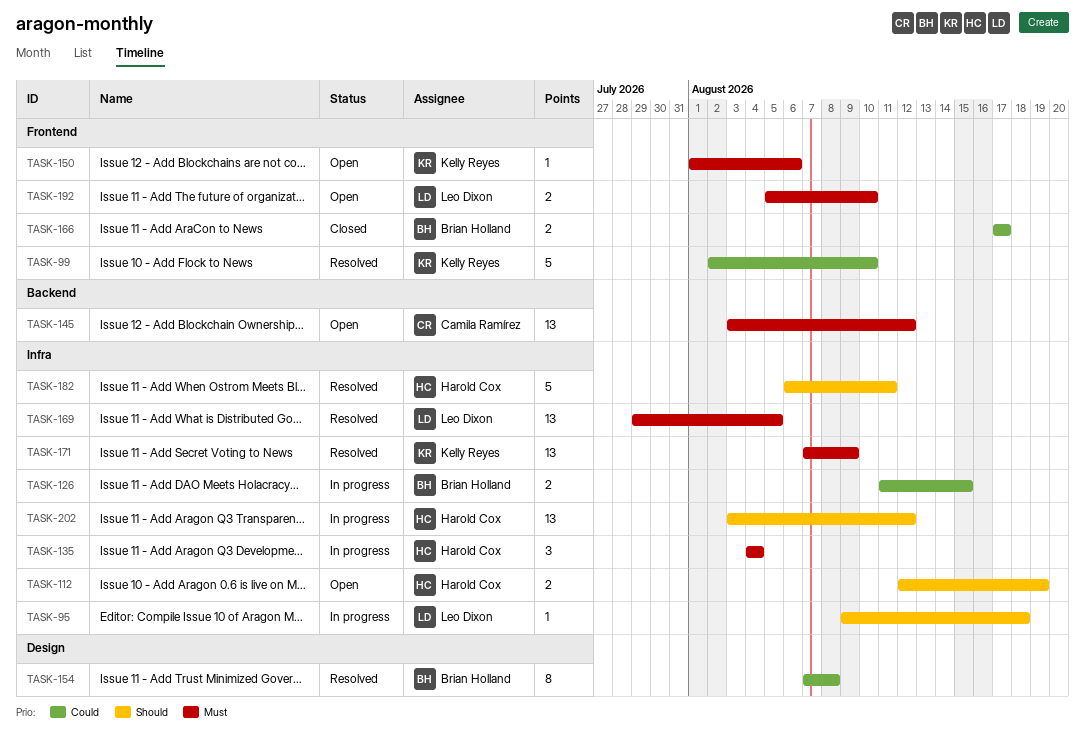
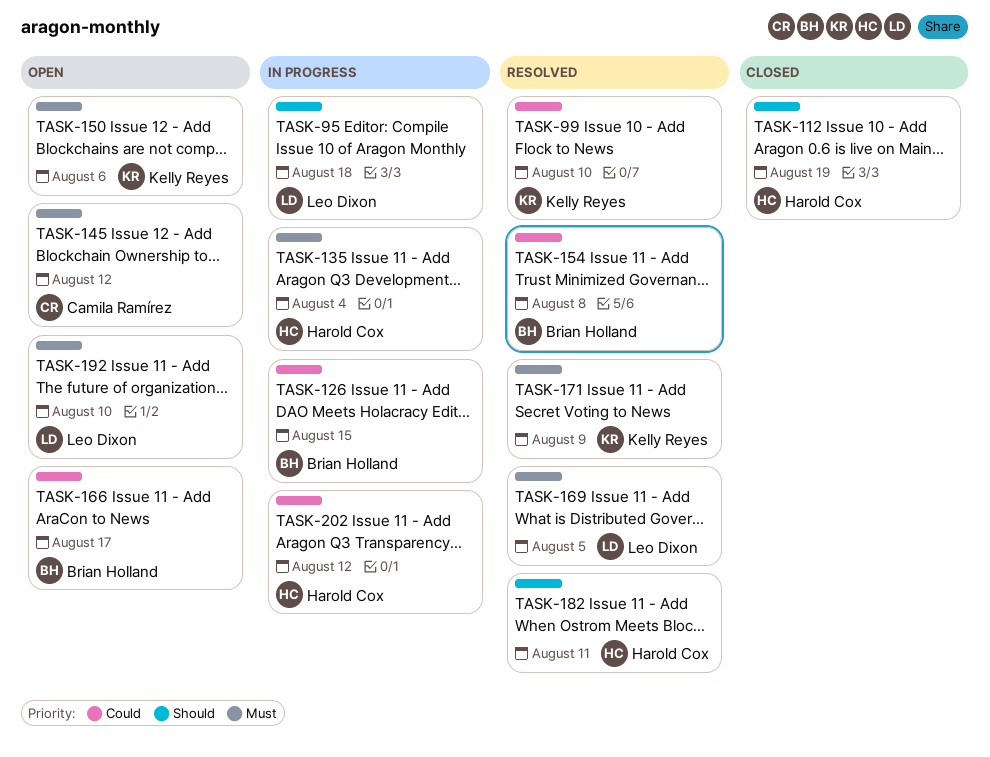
TASK-112, status: Open -> Closed
TASK-166, status: Closed -> Open
TASK-202, priority: Should -> Could

